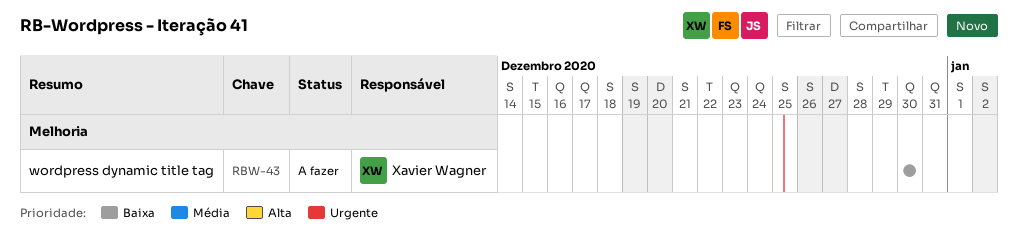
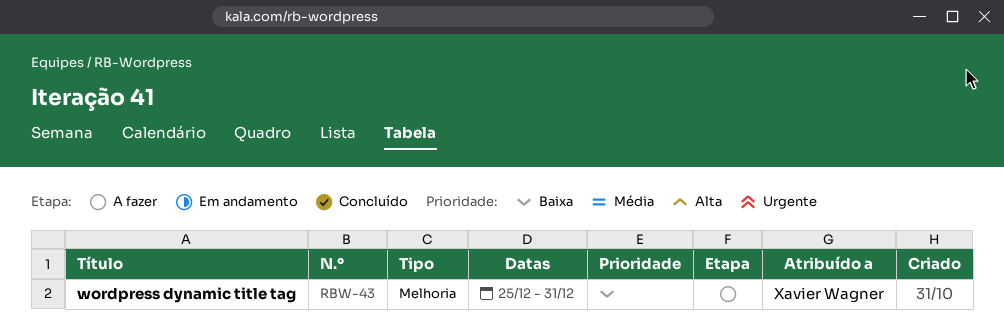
RBW-43, start: Dec 30 -> Dec 25
RBW-43, due: Dec 30 -> Dec 31

